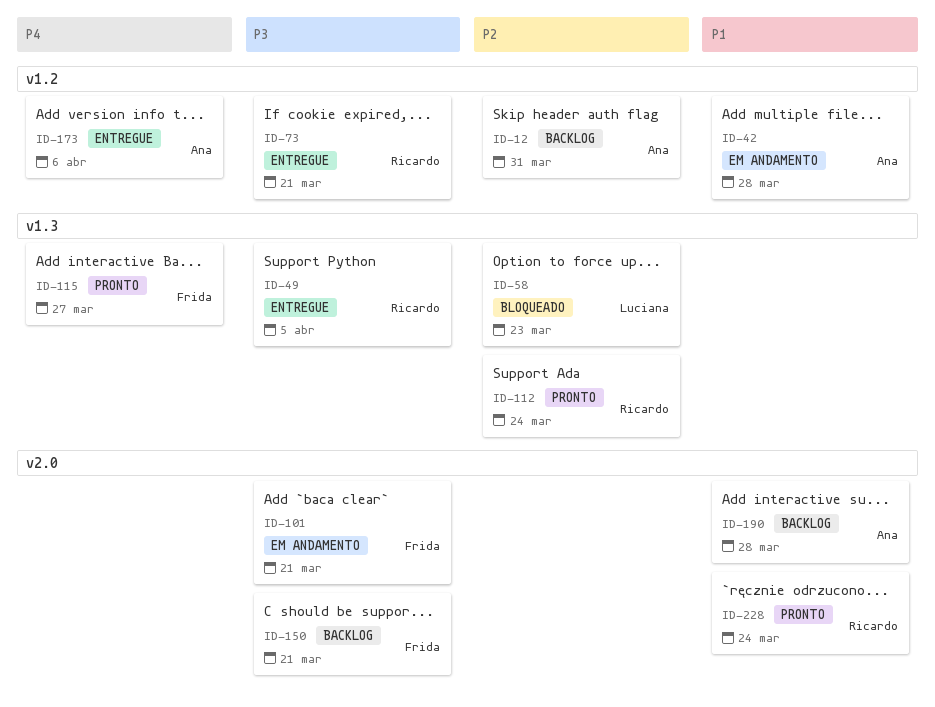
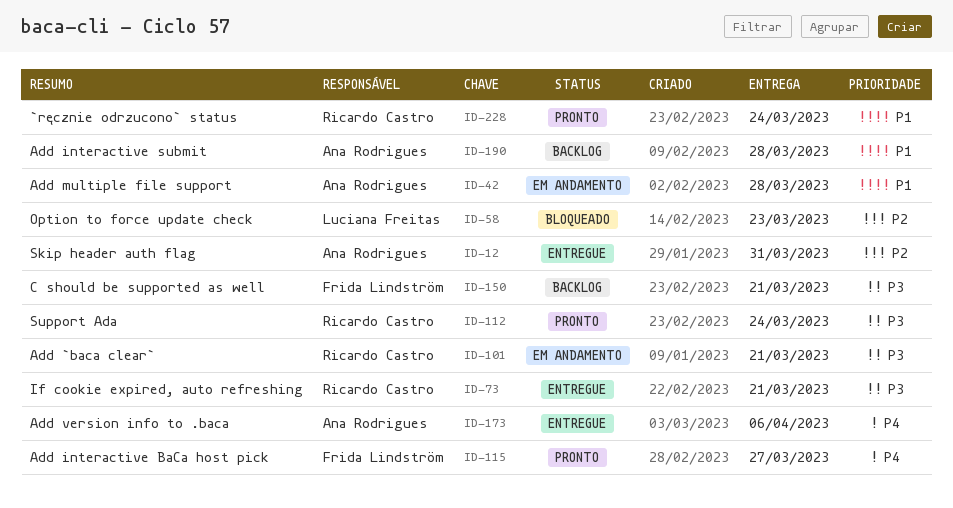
ID-12, status: Backlog -> Entregue
ID-49: present -> none
ID-101, owner: Frida Lindström -> Ricardo Castro
ID-112, priority: P2 -> P3

